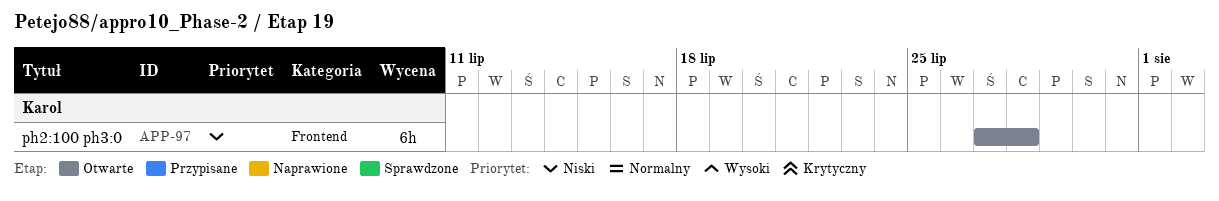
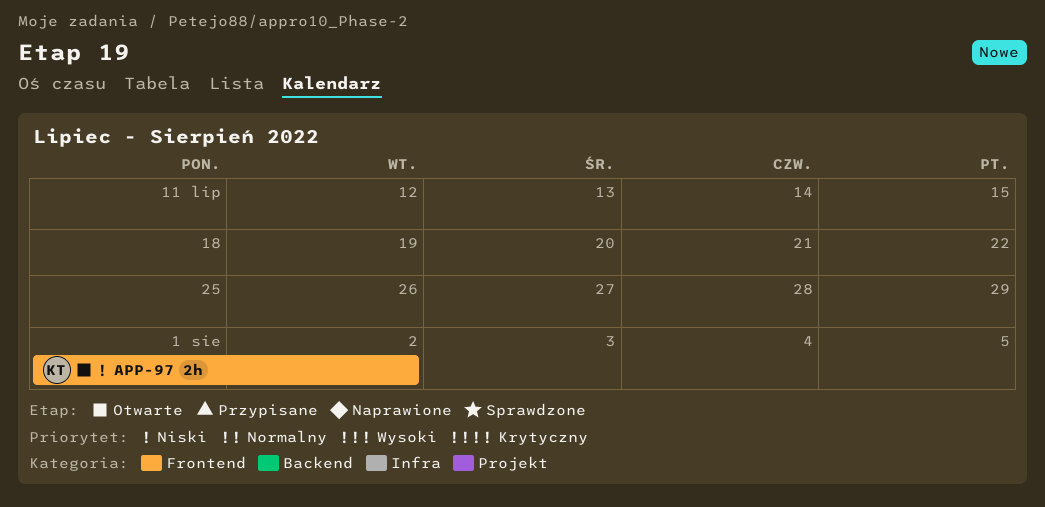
APP-97, estimate: 6h -> 2h
APP-97, start: Jul 27 -> Aug 1
APP-97, due: Jul 28 -> Aug 2

